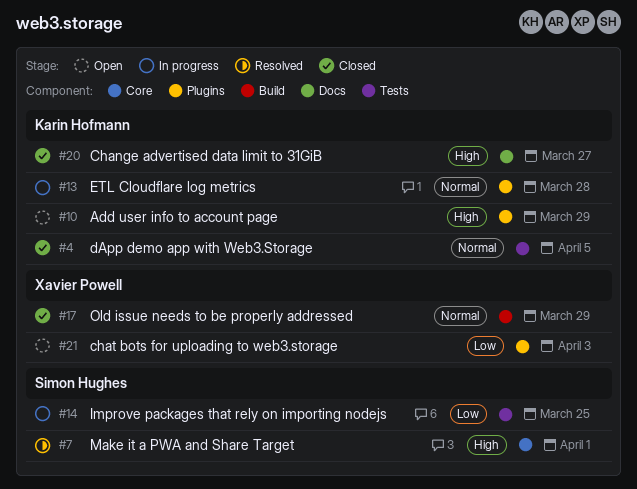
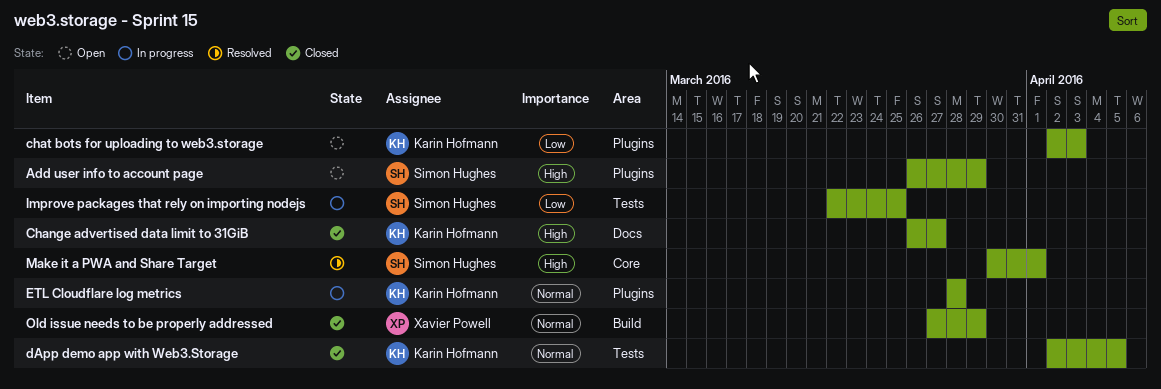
Add user info to account page, owner: Karin Hofmann -> Simon Hughes
chat bots for uploading to web3.storage, owner: Xavier Powell -> Karin Hofmann

